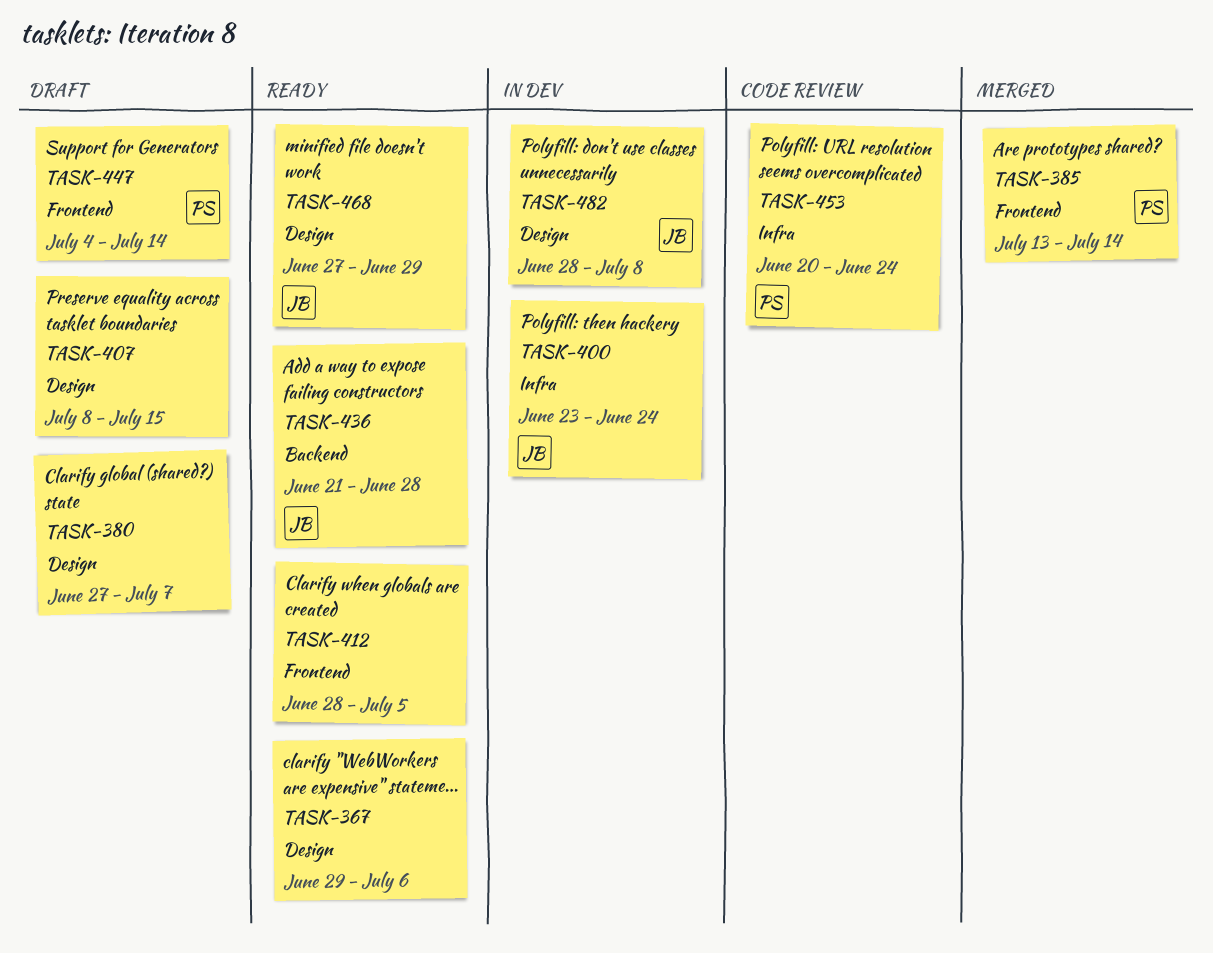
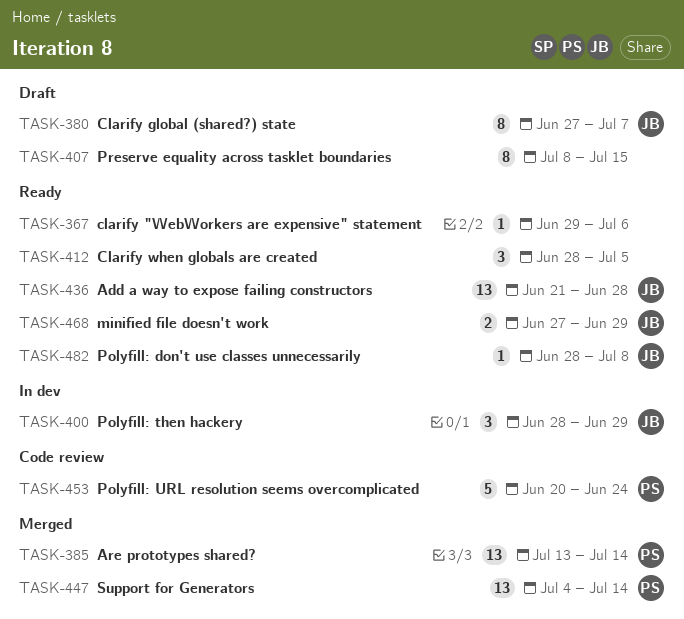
TASK-380, owner: none -> JB
TASK-400, start: Jun 23 -> Jun 28
TASK-400, due: Jun 24 -> Jun 29
TASK-447, status: Draft -> Merged
TASK-482, status: In dev -> Ready

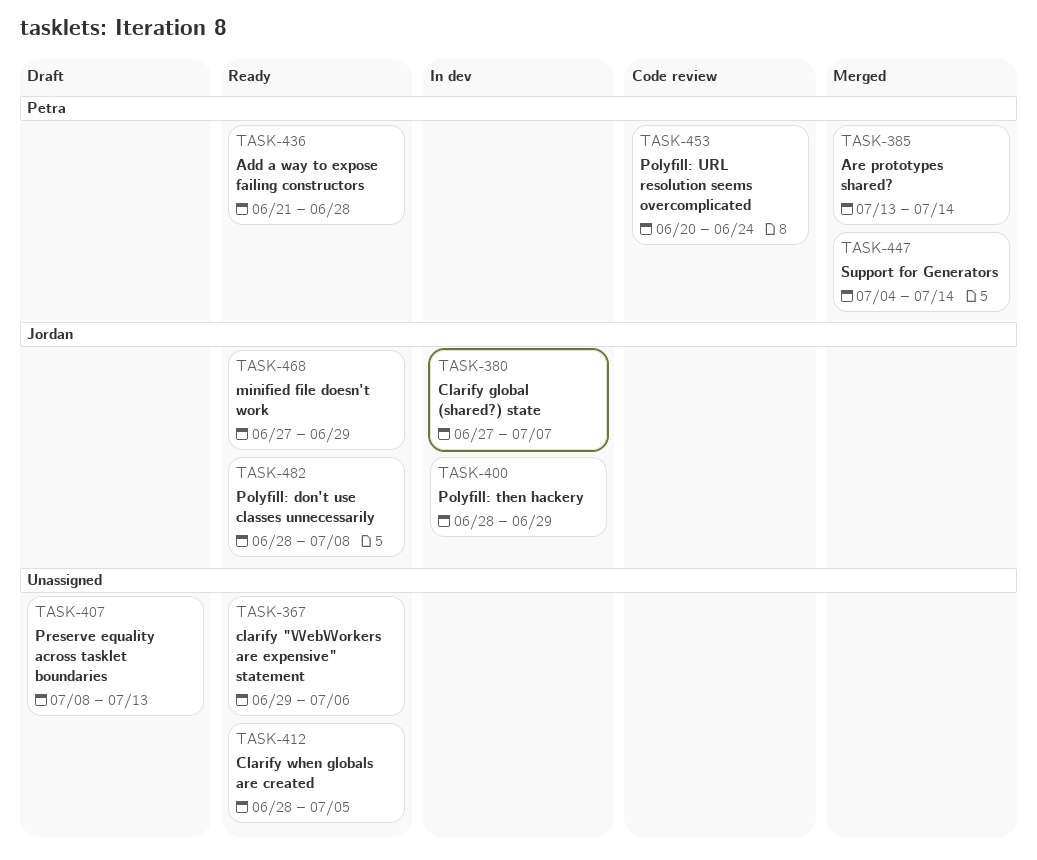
TASK-380, status: Draft -> In dev
TASK-407, due: Jul 15 -> Jul 13
TASK-436, owner: Jordan -> Petra

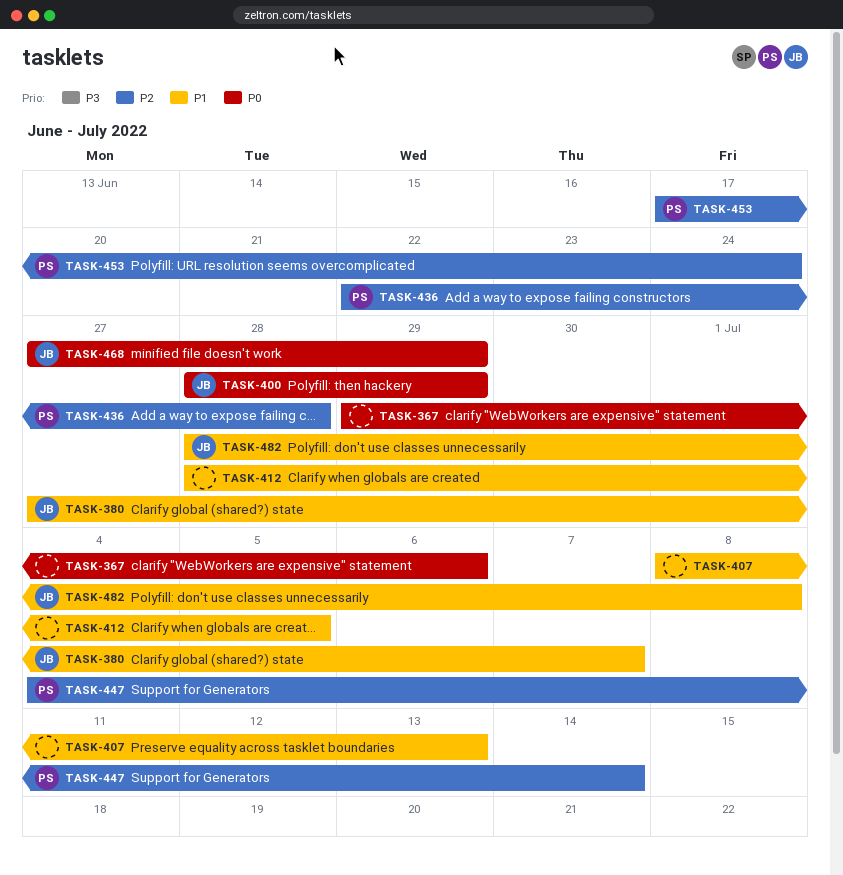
TASK-385: present -> none
TASK-436, start: Jun 21 -> Jun 22
TASK-453, start: Jun 20 -> Jun 17

